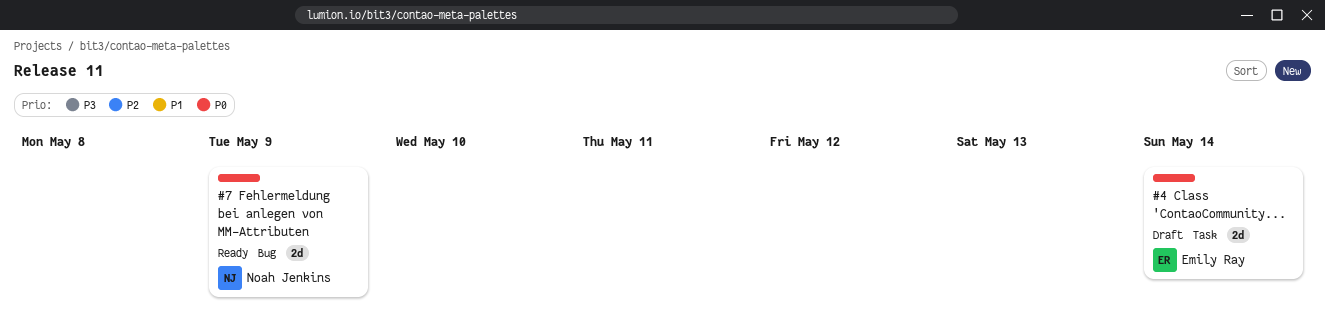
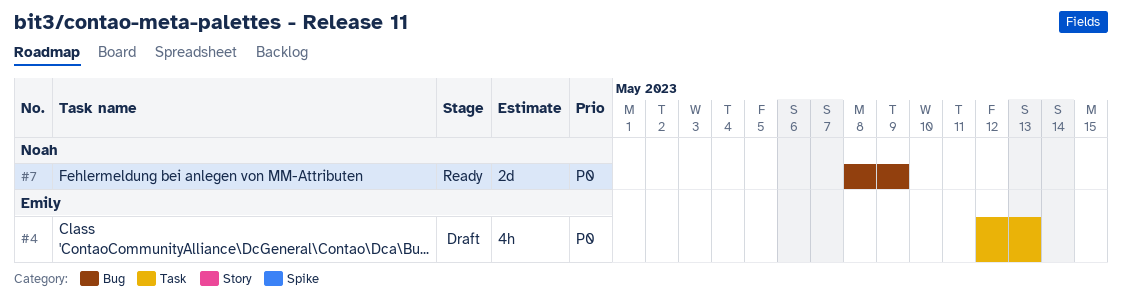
#4, estimate: 2d -> 4h
#4, due: May 14 -> May 13

